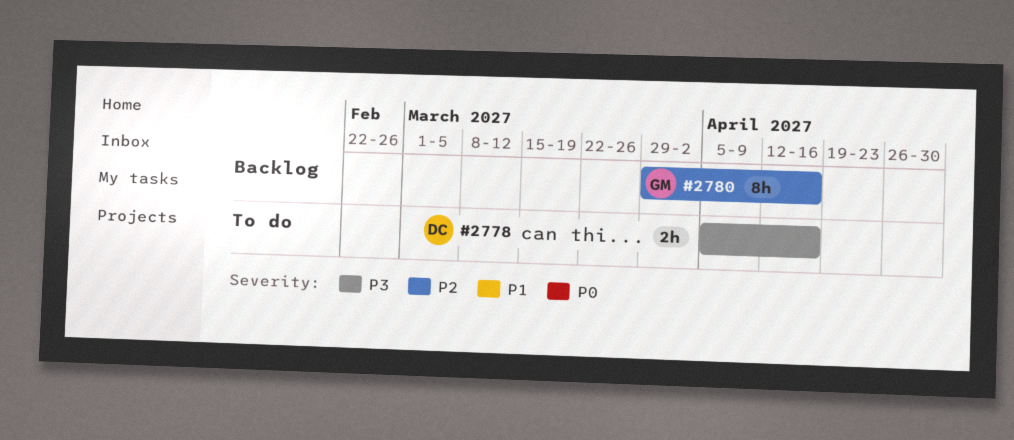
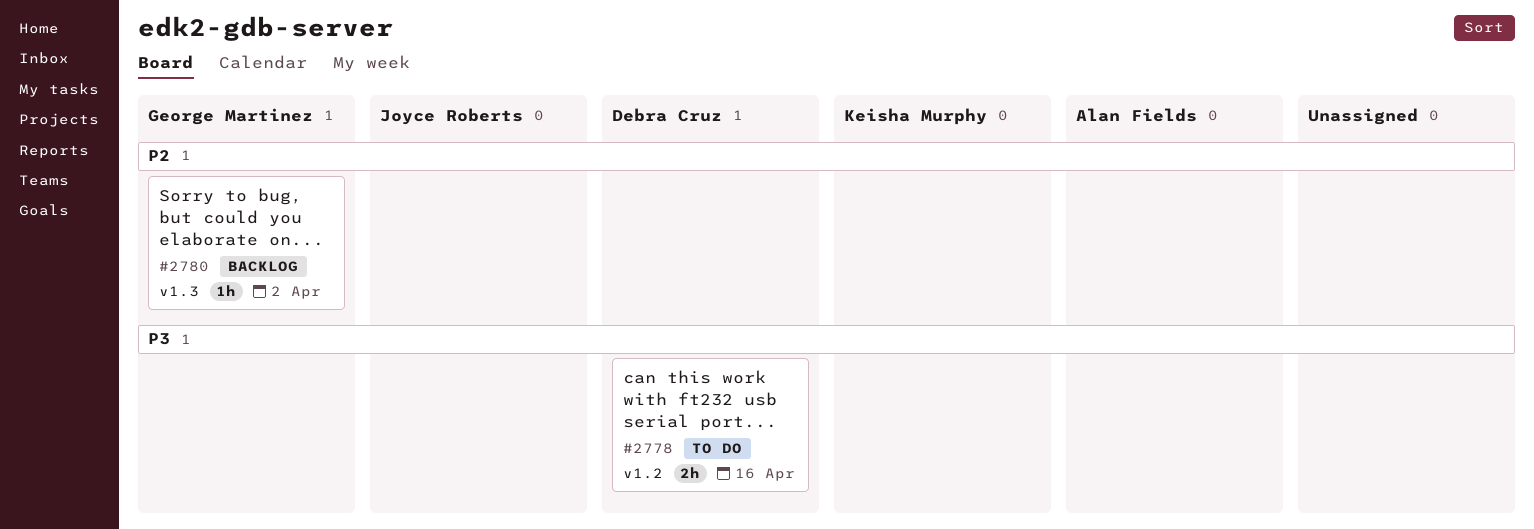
#2780, estimate: 8h -> 1h
#2780, due: Apr 16 -> Apr 2

